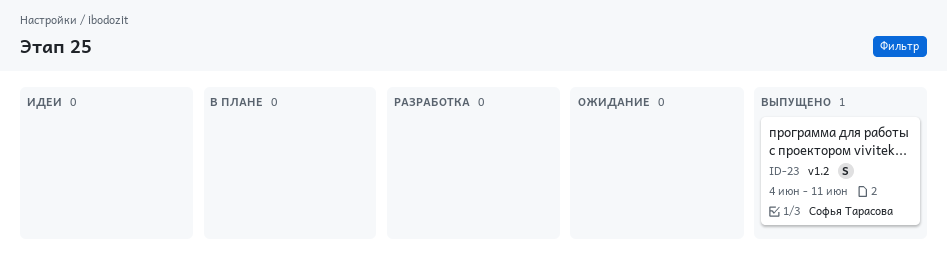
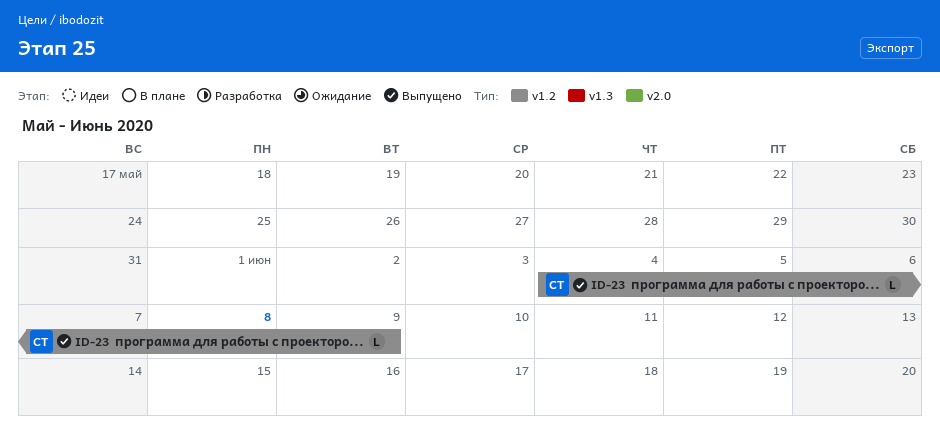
ID-23, estimate: S -> L
ID-23, due: Jun 11 -> Jun 9

